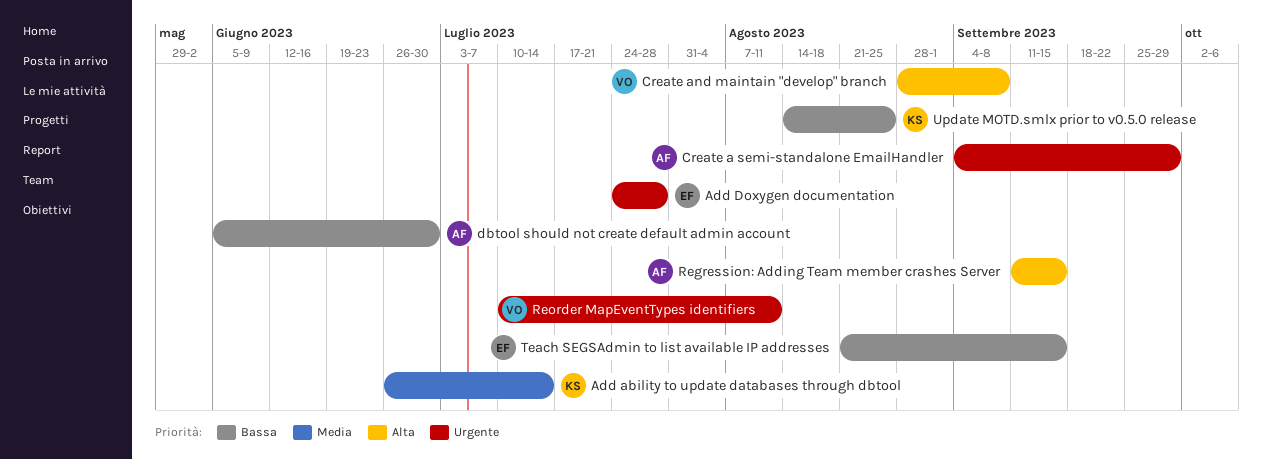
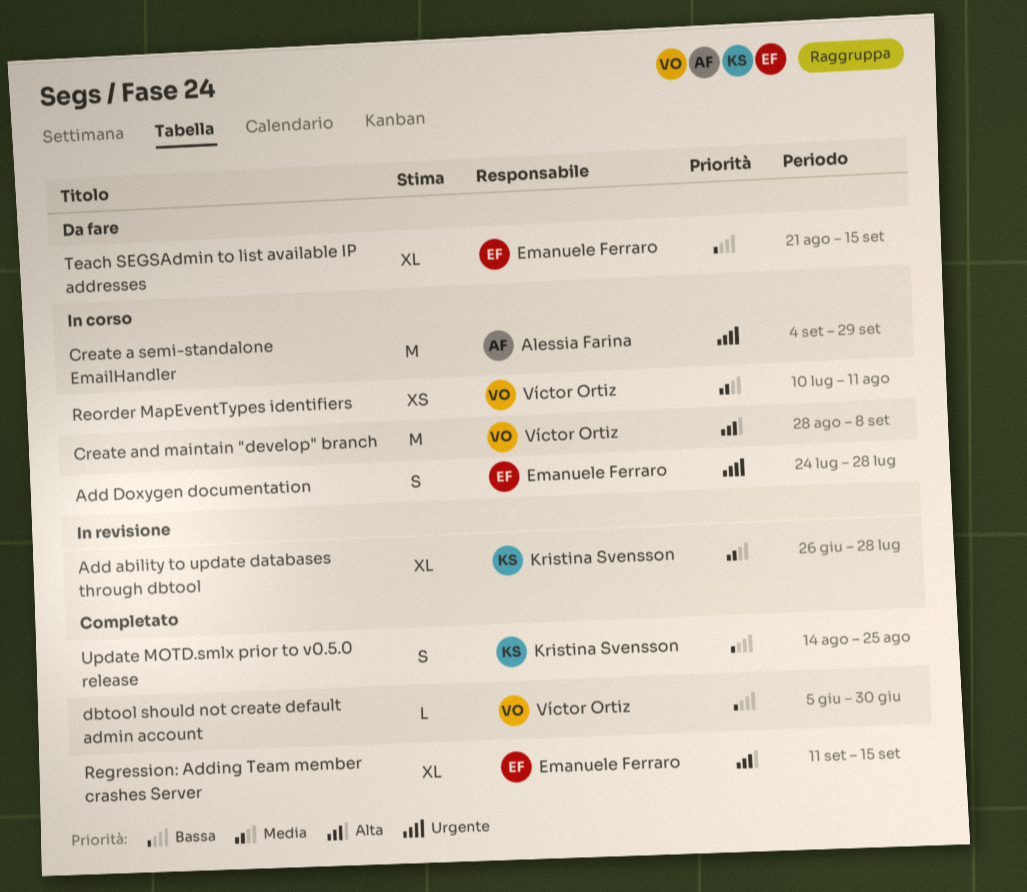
Add ability to update databases through dbtool, due: Jul 14 -> Jul 28
dbtool should not create default admin account, owner: Alessia Farina -> Víctor Ortiz
Regression: Adding Team member crashes Server, owner: Alessia Farina -> Emanuele Ferraro
Reorder MapEventTypes identifiers, priority: Urgente -> Media

